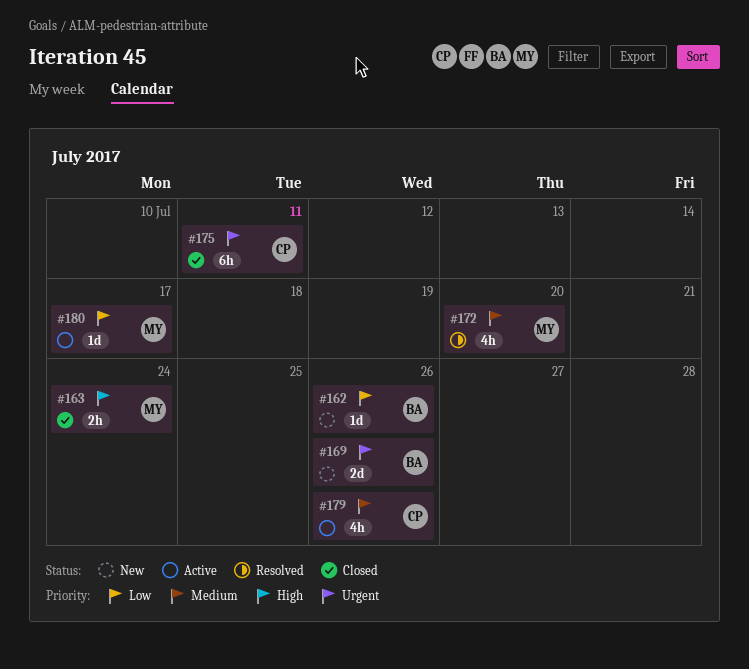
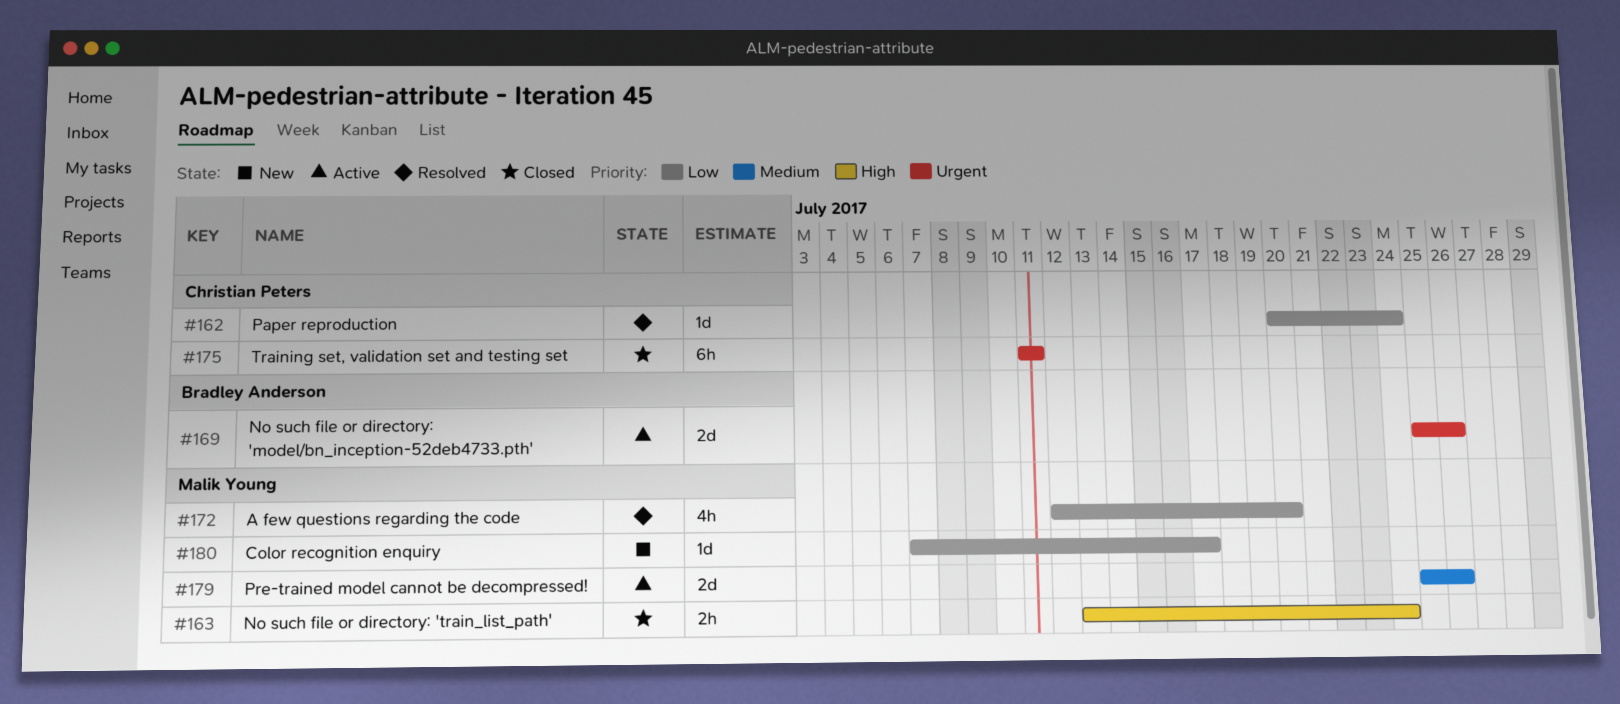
#162, status: New -> Resolved
#162, owner: Bradley Anderson -> Christian Peters
#162, due: Jul 26 -> Jul 24
#169, status: New -> Active
#172, priority: Medium -> Low
#179, owner: Christian Peters -> Malik Young
#179, estimate: 4h -> 2d
#180, status: Active -> New

